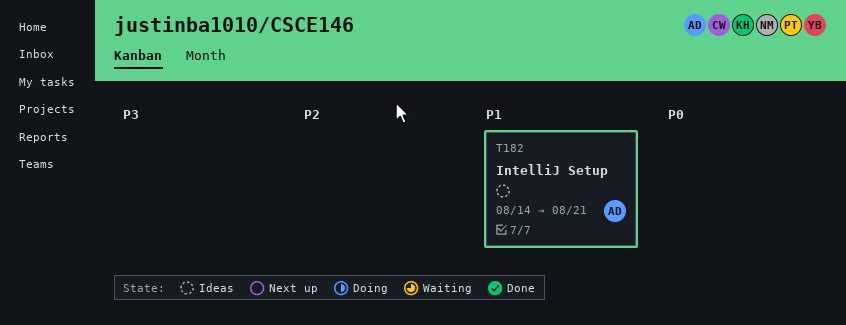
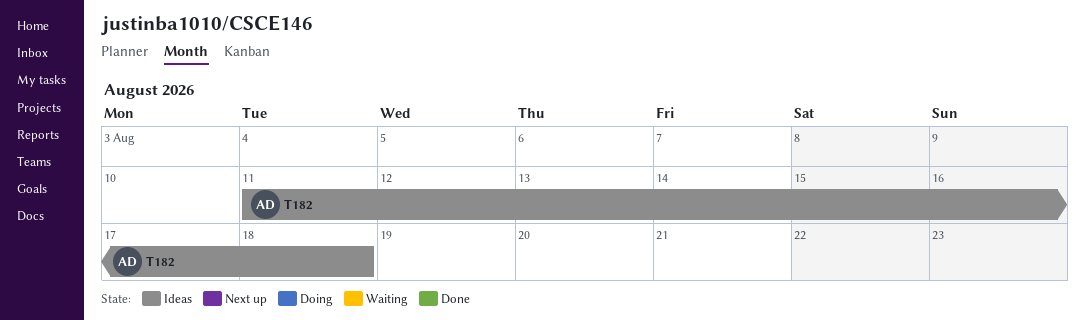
T182, start: Aug 14 -> Aug 11
T182, due: Aug 21 -> Aug 18

